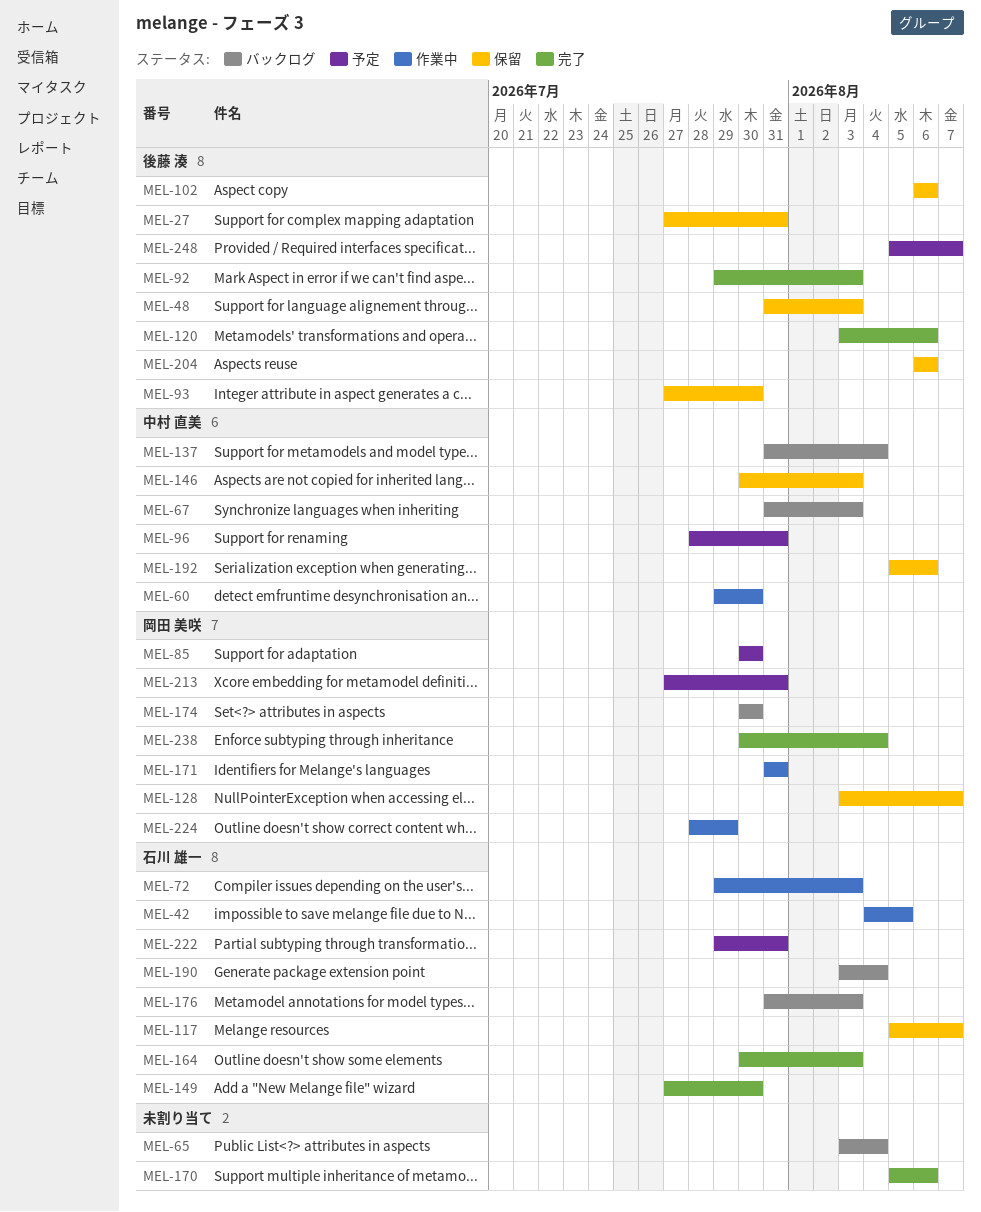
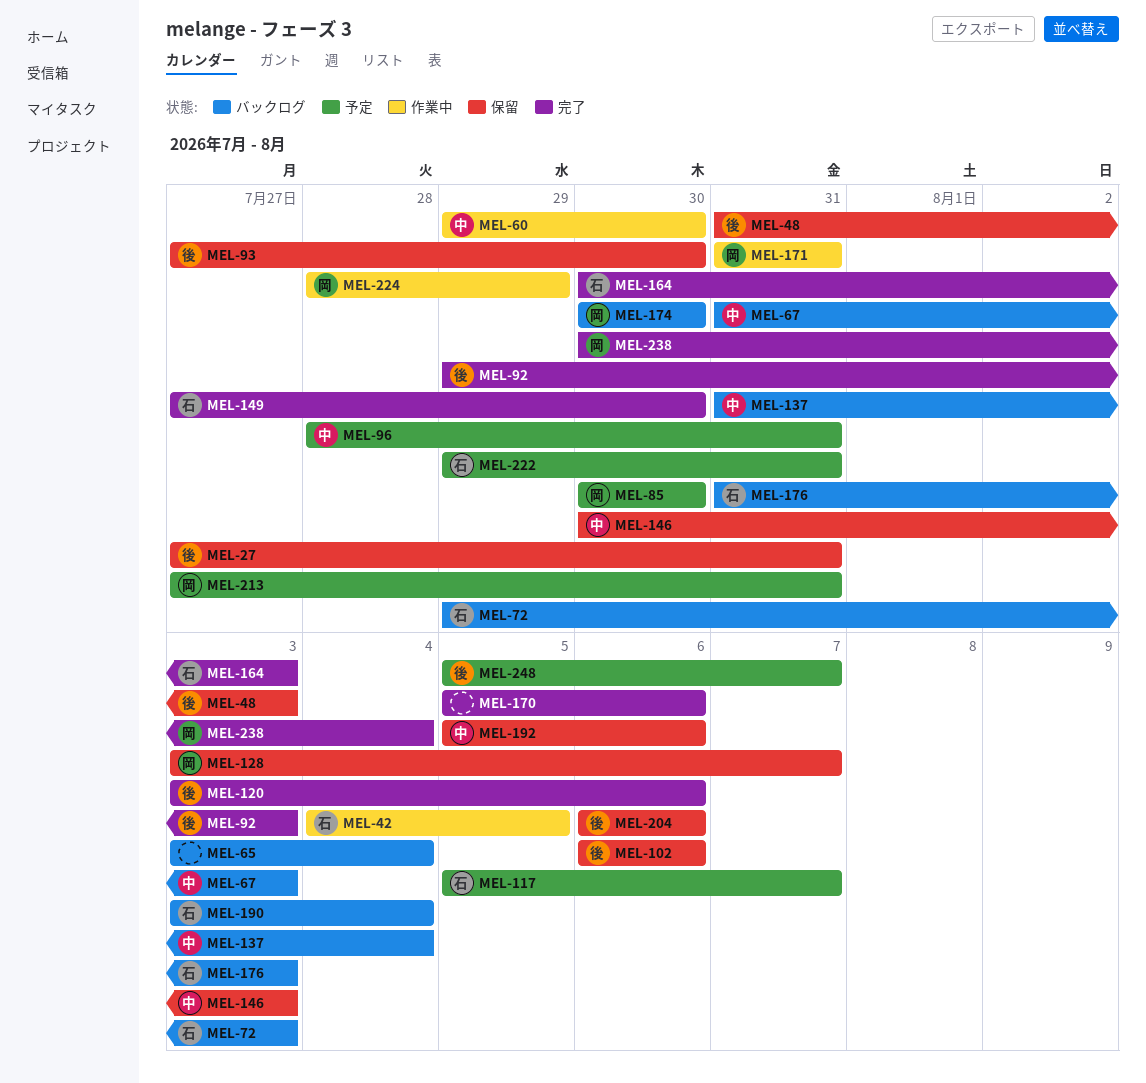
MEL-72, status: 作業中 -> バックログ
MEL-117, status: 保留 -> 予定

